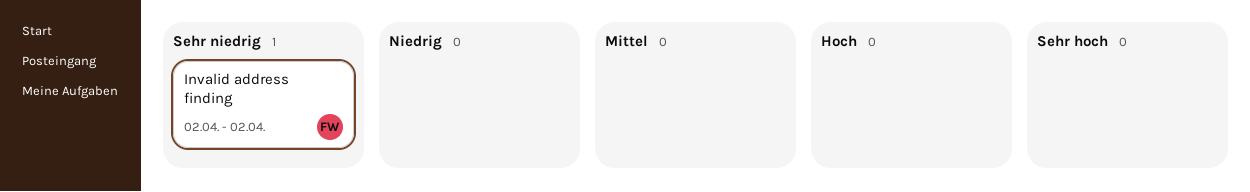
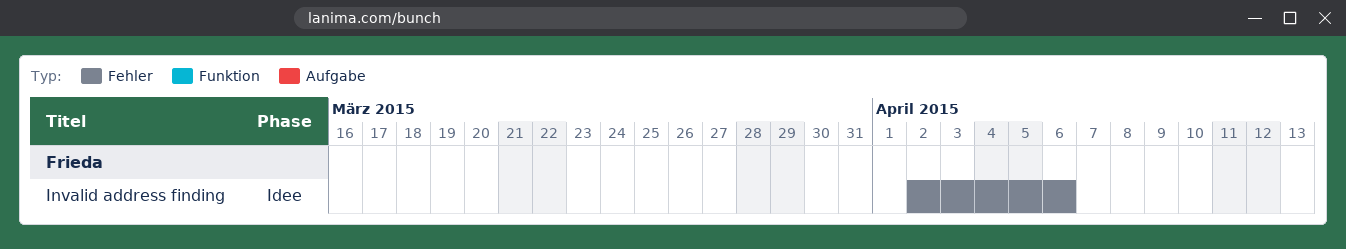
Invalid address finding, due: Apr 2 -> Apr 6

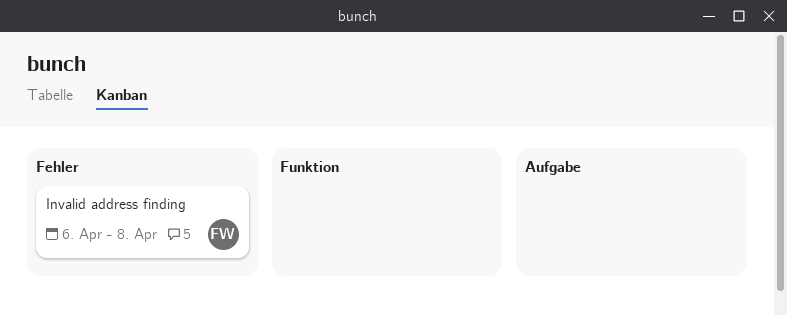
Invalid address finding, start: Apr 2 -> Apr 6
Invalid address finding, due: Apr 6 -> Apr 8

